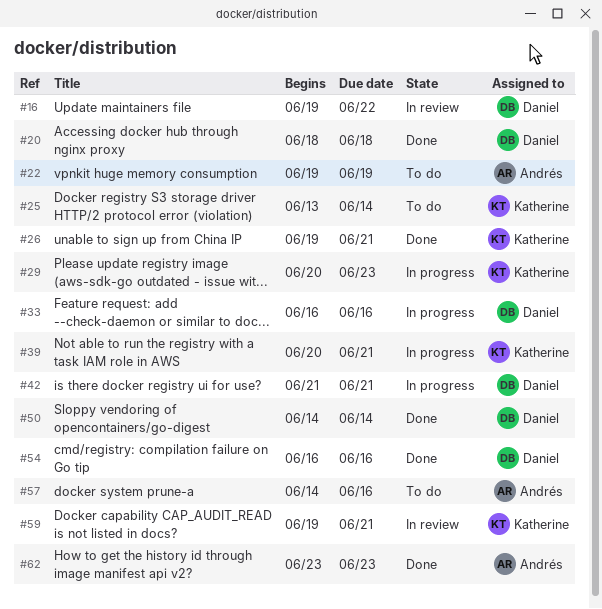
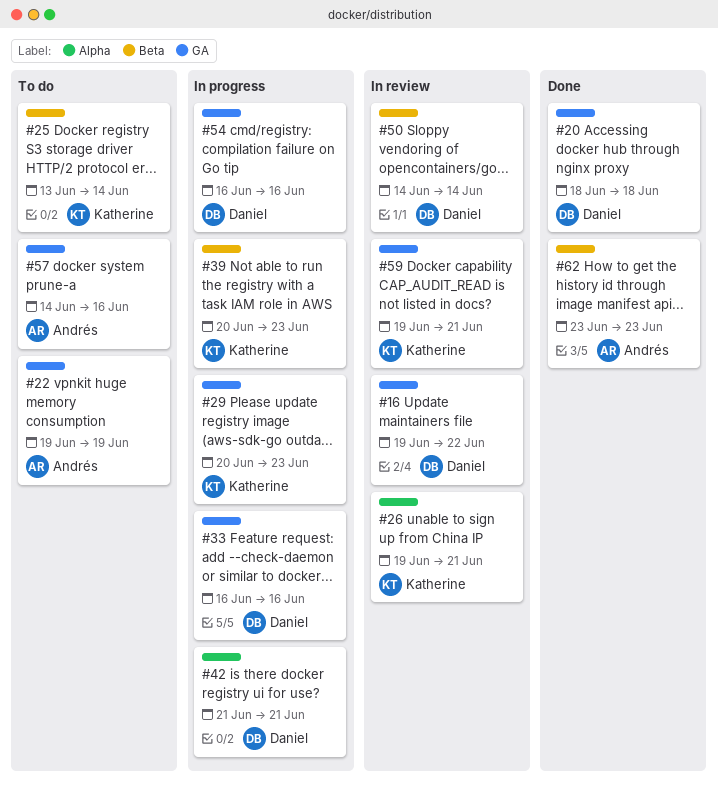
#26, status: Done -> In review
#39, due: Jun 21 -> Jun 23
#50, status: Done -> In review
#54, status: Done -> In progress

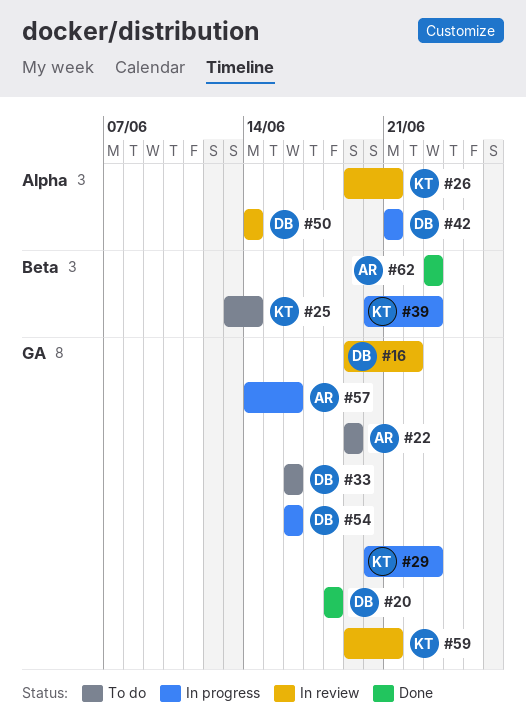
#33, status: In progress -> To do
#50, label: Beta -> Alpha
#57, status: To do -> In progress

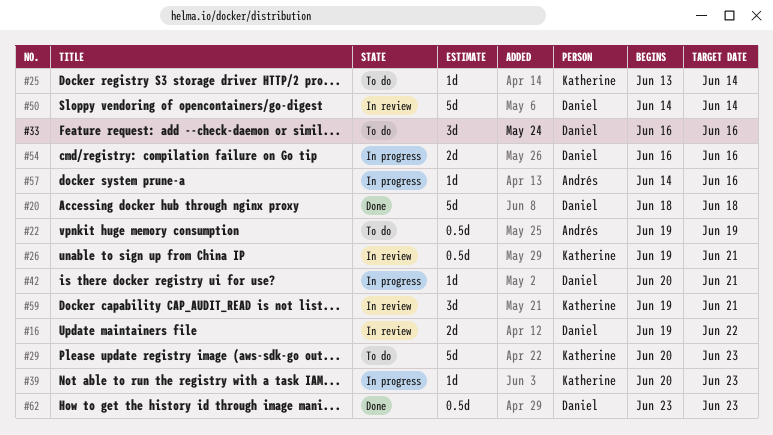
#29, status: In progress -> To do
#42, start: Jun 21 -> Jun 20
#62, owner: Andrés -> Daniel

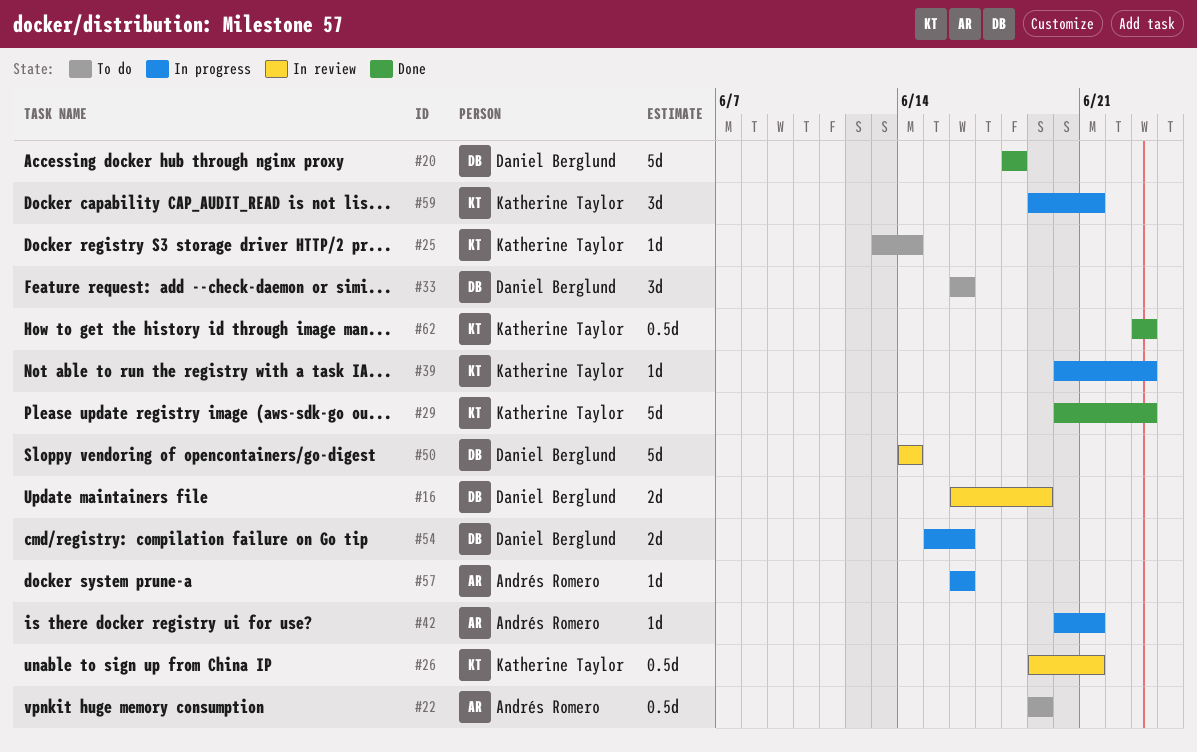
#16, start: Jun 19 -> Jun 16
#16, due: Jun 22 -> Jun 19
#29, status: To do -> Done
#42, owner: Daniel Berglund -> Andrés Romero
#54, start: Jun 16 -> Jun 15
#57, start: Jun 14 -> Jun 16
#59, status: In review -> In progress
#62, owner: Daniel Berglund -> Katherine Taylor

